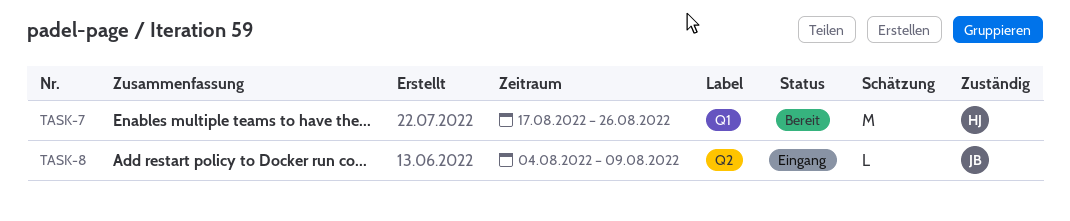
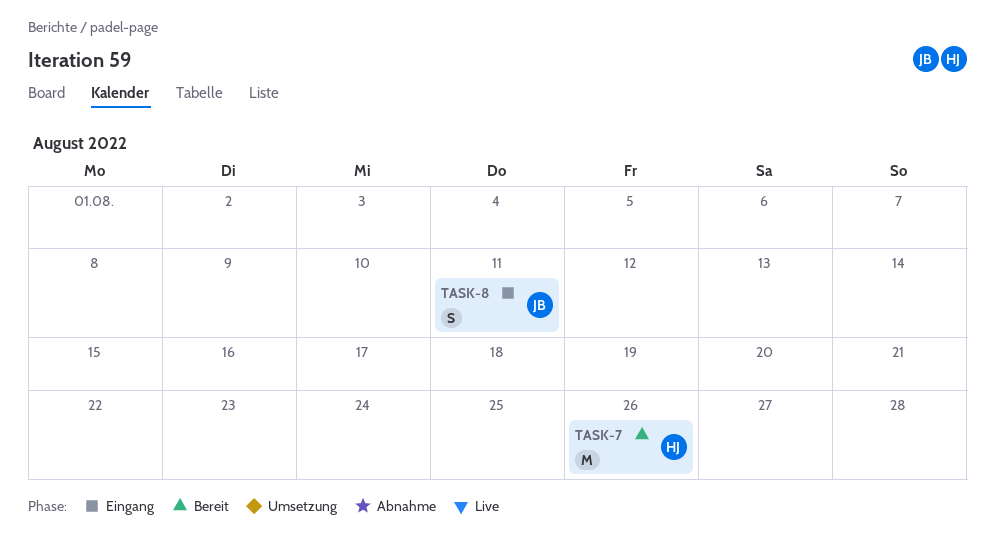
TASK-8, estimate: L -> S
TASK-8, due: Aug 9 -> Aug 11

